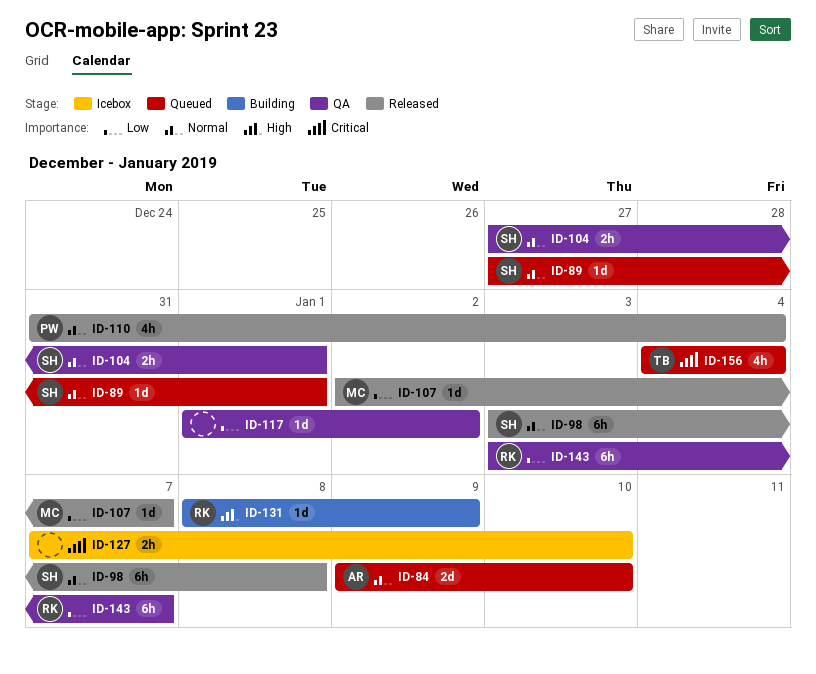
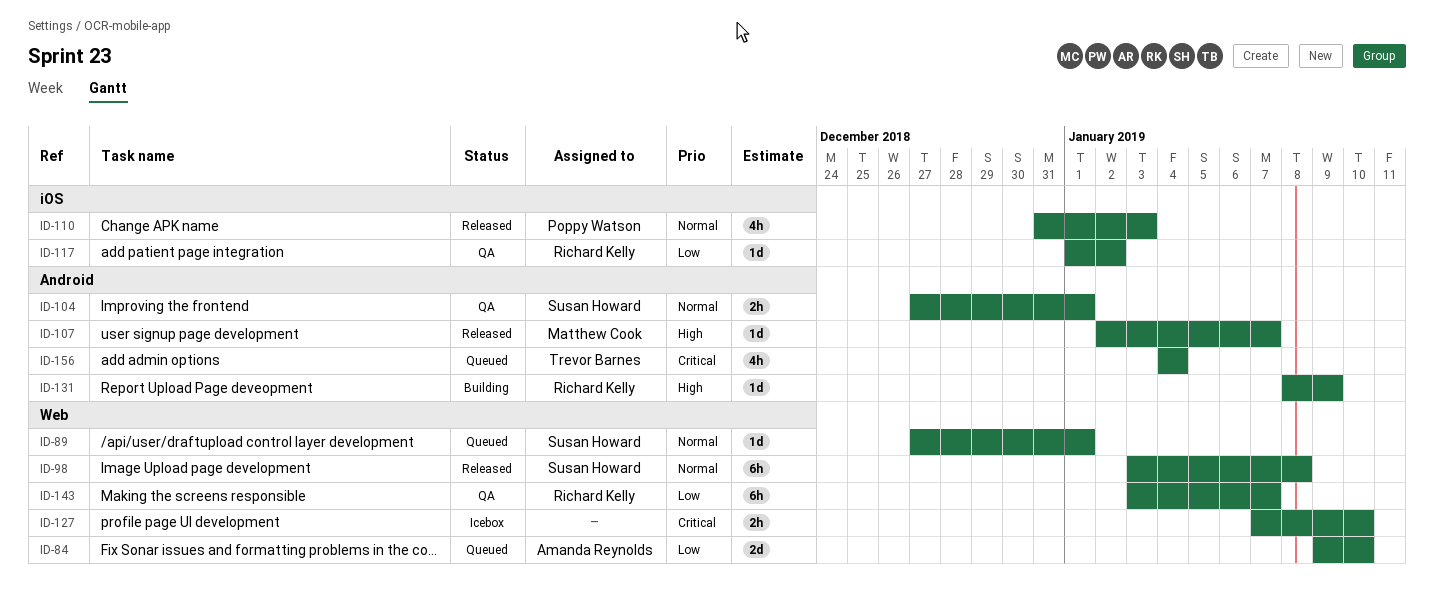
ID-84, priority: Normal -> Low
ID-107, priority: Low -> High
ID-110, due: Jan 4 -> Jan 3
ID-117, owner: none -> Richard Kelly

